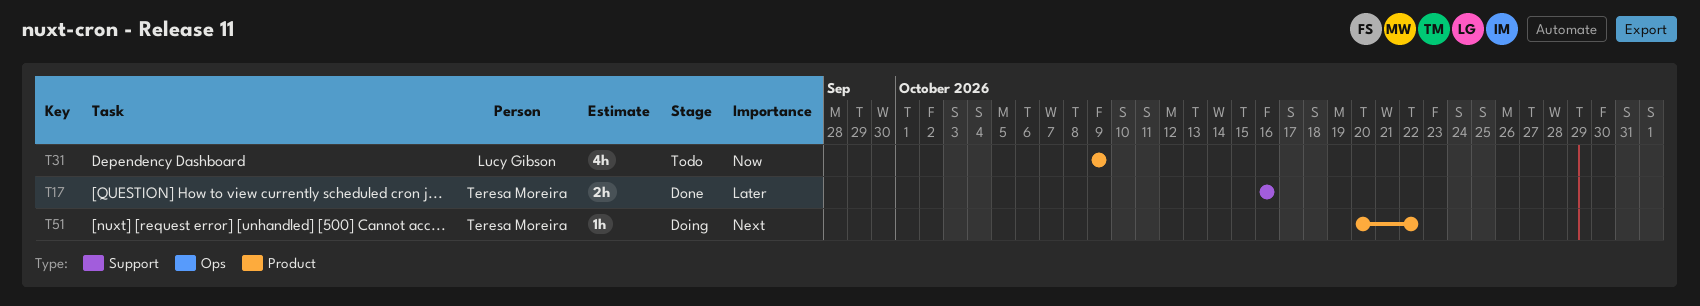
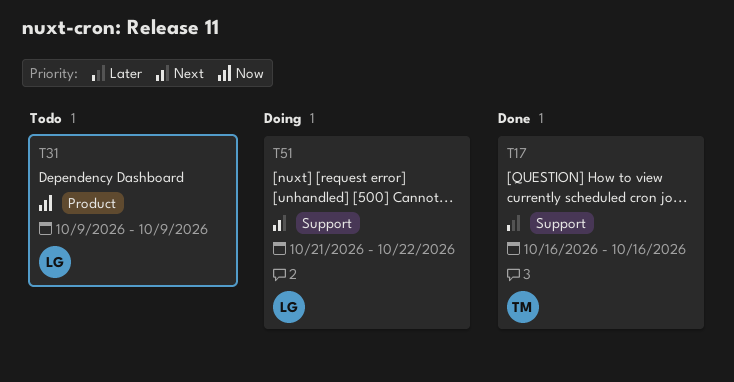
T51, owner: Teresa Moreira -> Lucy Gibson
T51, label: Product -> Support
T51, start: Oct 20 -> Oct 21

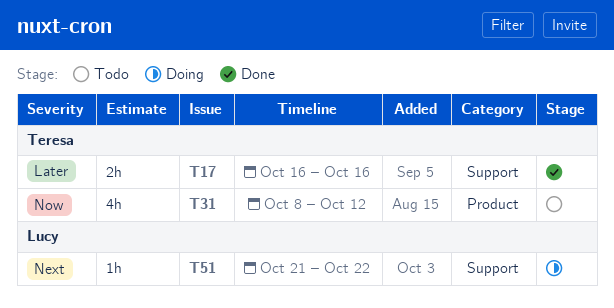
T31, owner: Lucy -> Teresa
T31, start: Oct 9 -> Oct 8
T31, due: Oct 9 -> Oct 12

